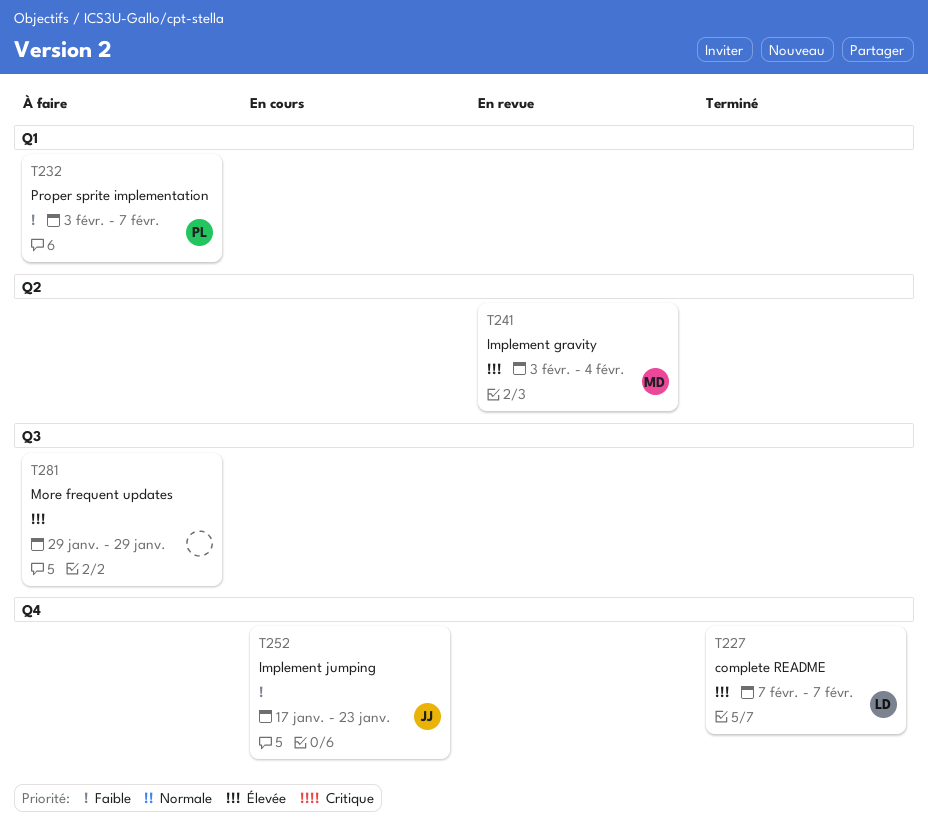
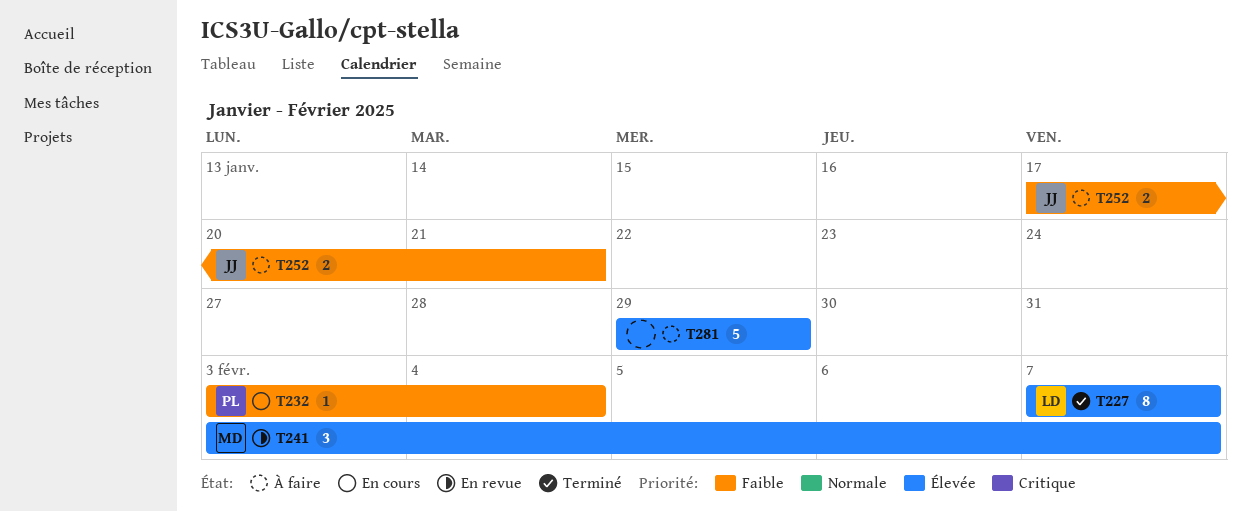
T232, status: À faire -> En cours
T232, due: Feb 7 -> Feb 4
T241, due: Feb 4 -> Feb 7
T252, status: En cours -> À faire
T252, due: Jan 23 -> Jan 21

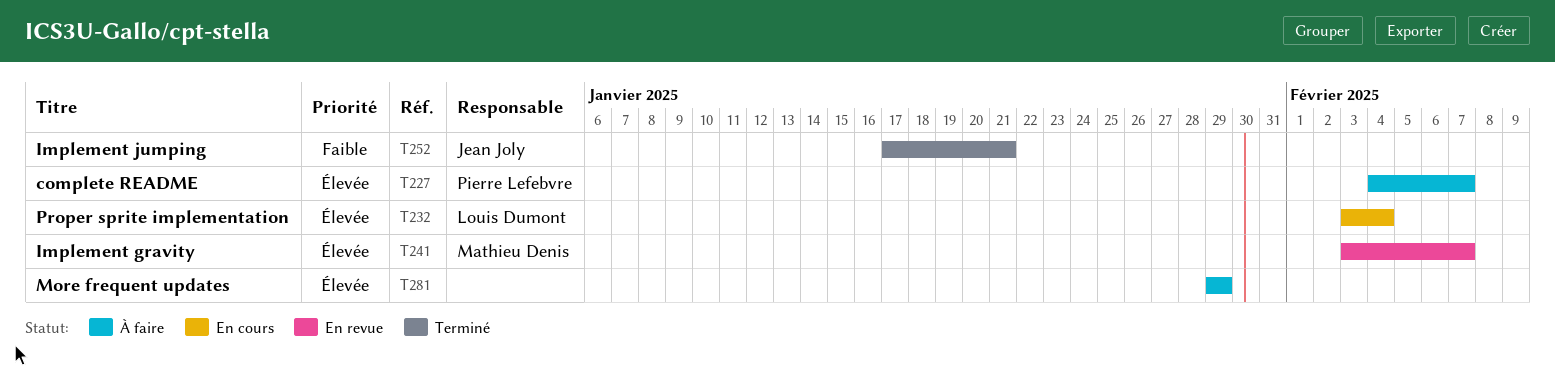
T227, status: Terminé -> À faire
T227, owner: Louis Dumont -> Pierre Lefebvre
T227, start: Feb 7 -> Feb 4
T232, owner: Pierre Lefebvre -> Louis Dumont
T232, priority: Faible -> Élevée
T252, status: À faire -> Terminé

